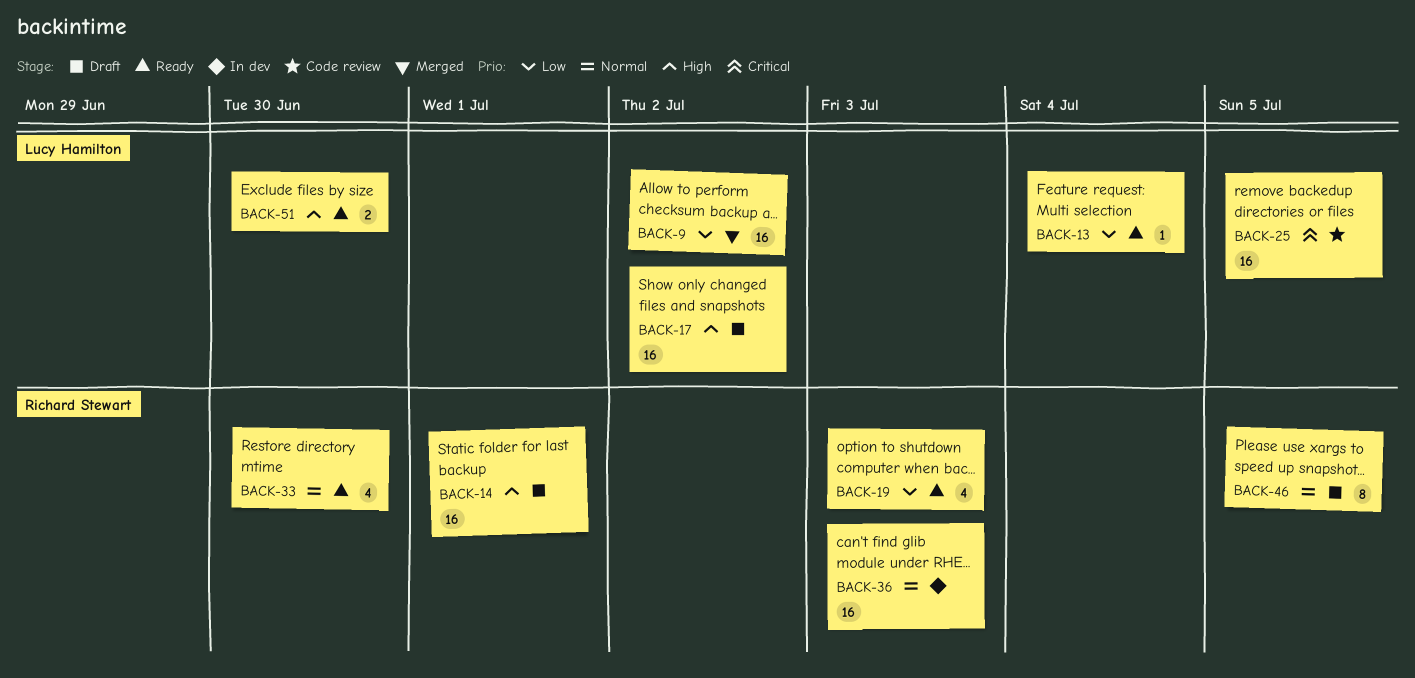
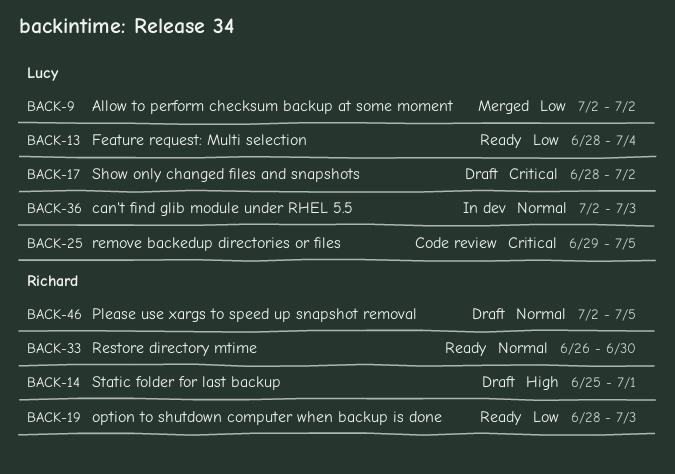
BACK-17, priority: High -> Critical
BACK-36, owner: Richard Stewart -> Lucy Hamilton
BACK-51: present -> none

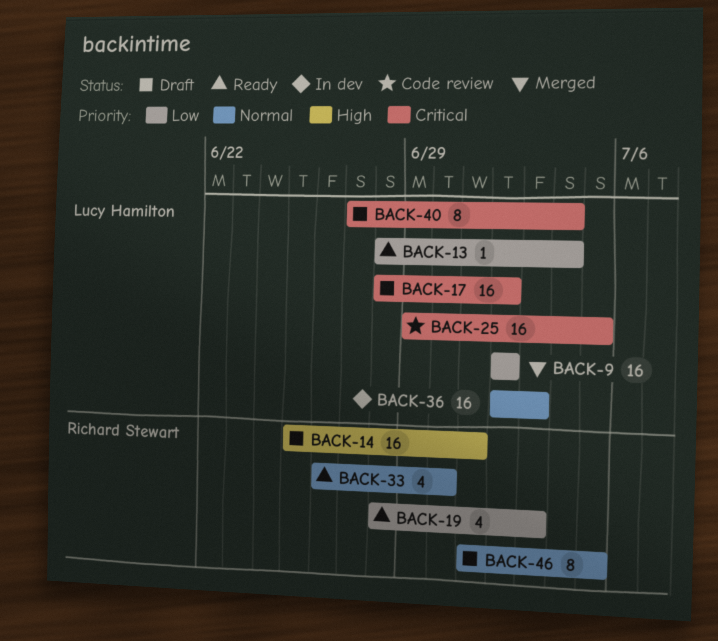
BACK-40: none -> present
BACK-46, start: Jul 2 -> Jul 1

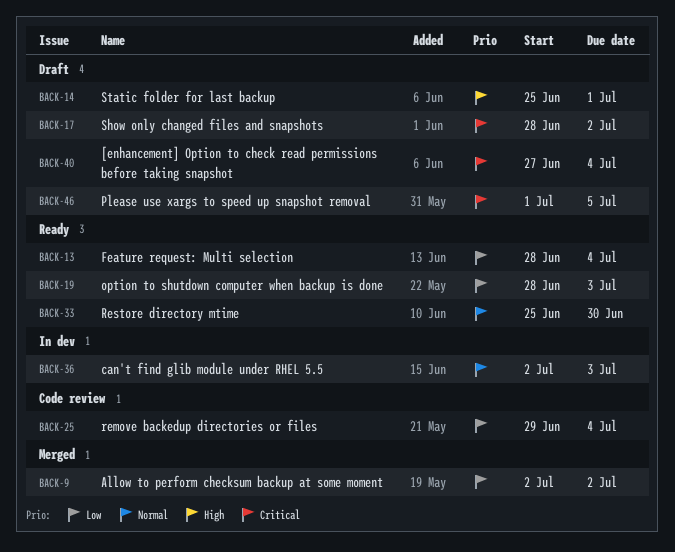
BACK-25, priority: Critical -> Low
BACK-25, due: Jul 5 -> Jul 4
BACK-33, start: Jun 26 -> Jun 25
BACK-46, priority: Normal -> Critical

